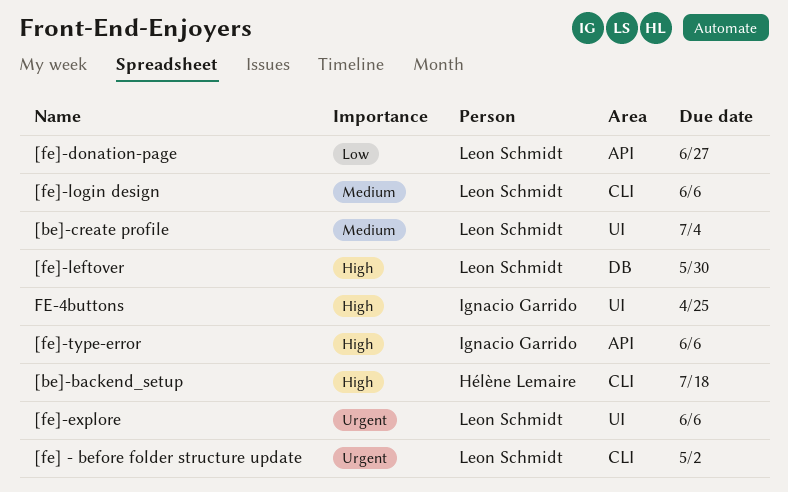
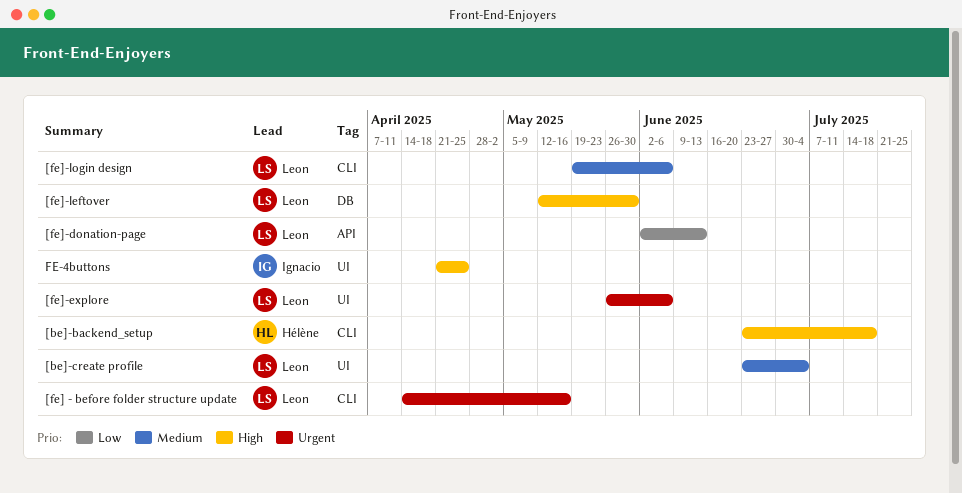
[fe] - before folder structure update, due: May 2 -> May 16
[fe]-donation-page, due: Jun 27 -> Jun 13
[fe]-type-error: present -> none

